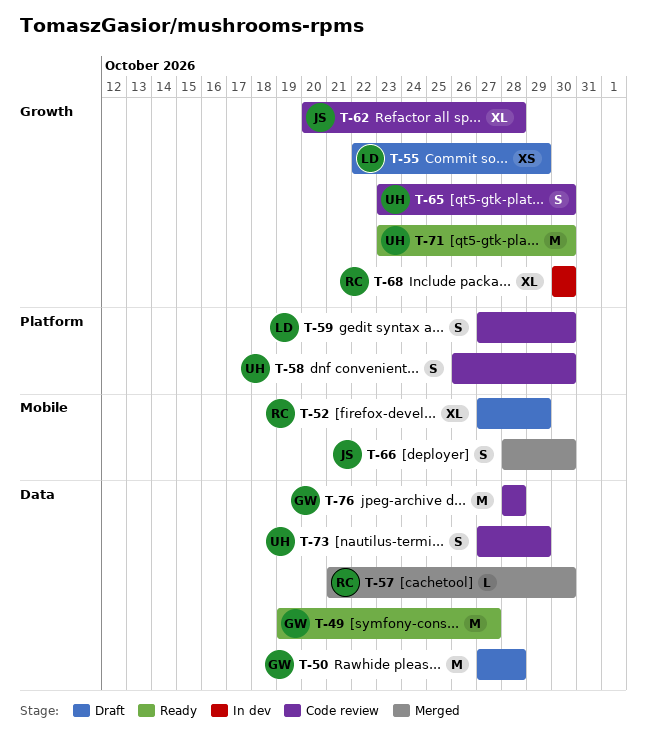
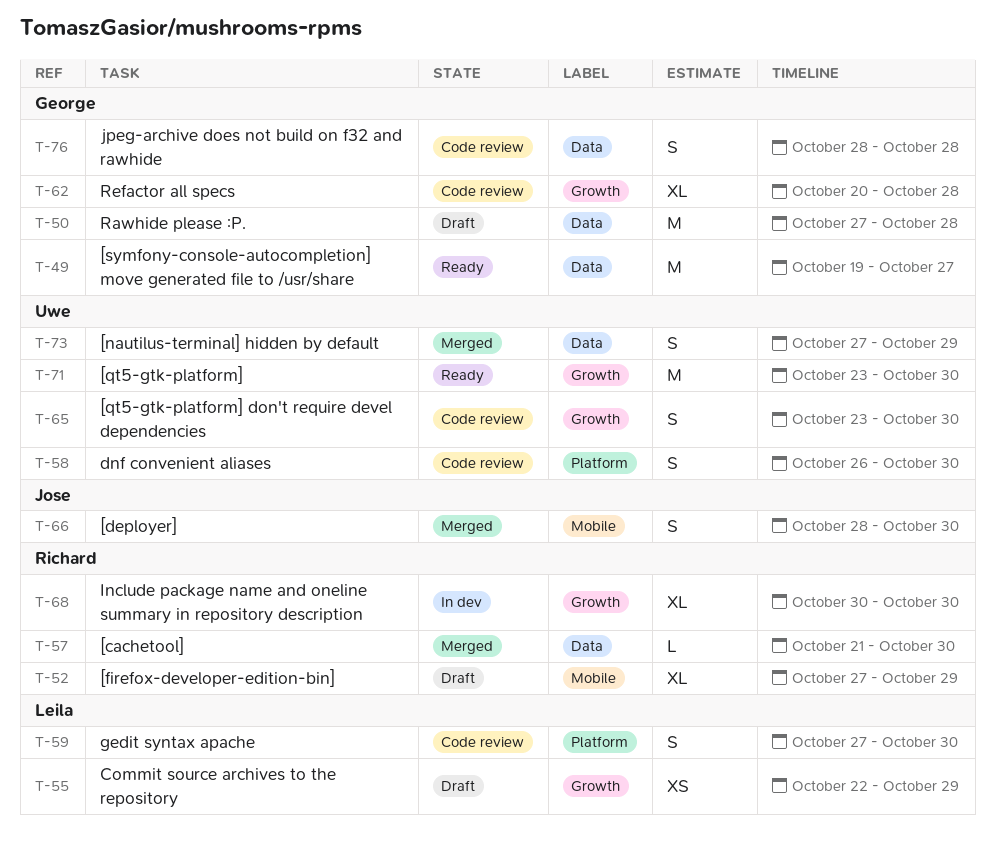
T-62, owner: Jose -> George
T-73, status: Code review -> Merged
T-76, estimate: M -> S

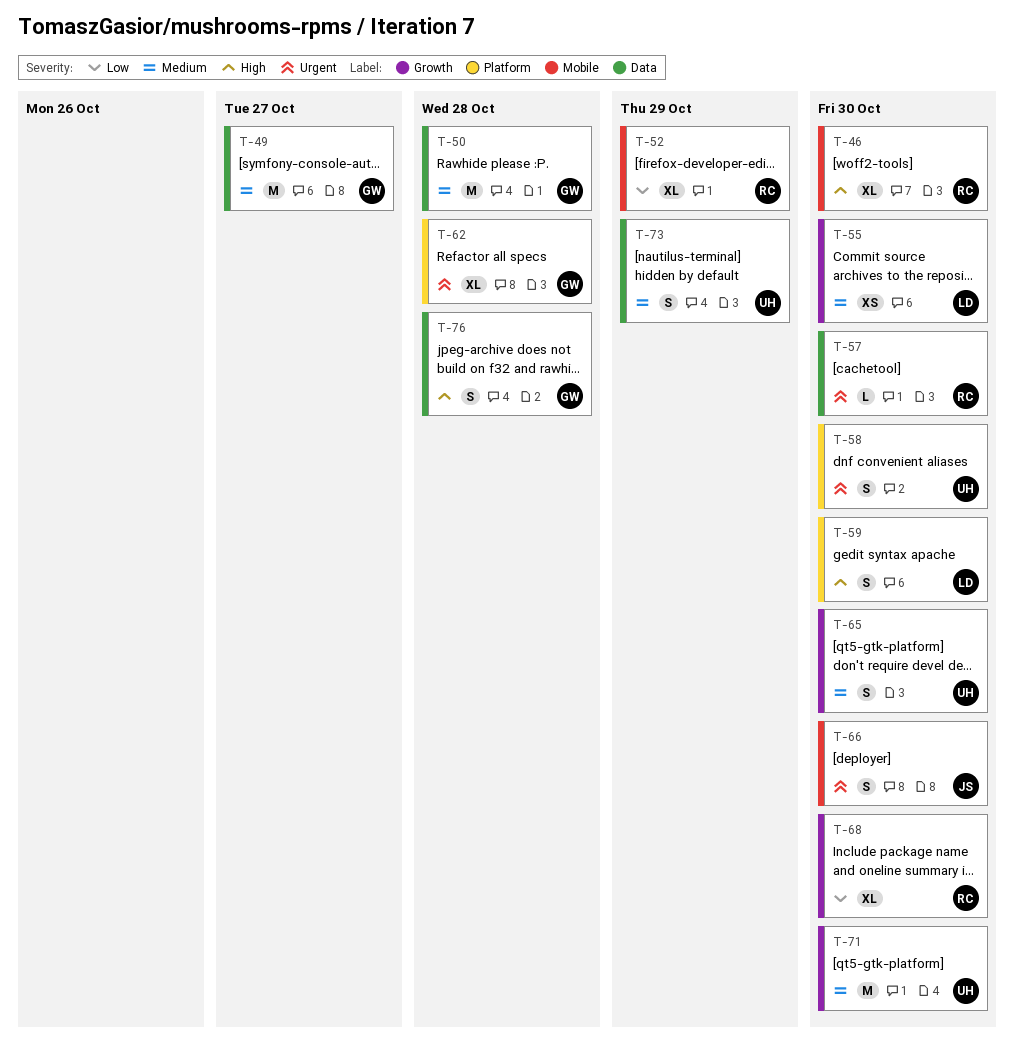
T-46: none -> present
T-55, due: Oct 29 -> Oct 30
T-62, label: Growth -> Platform

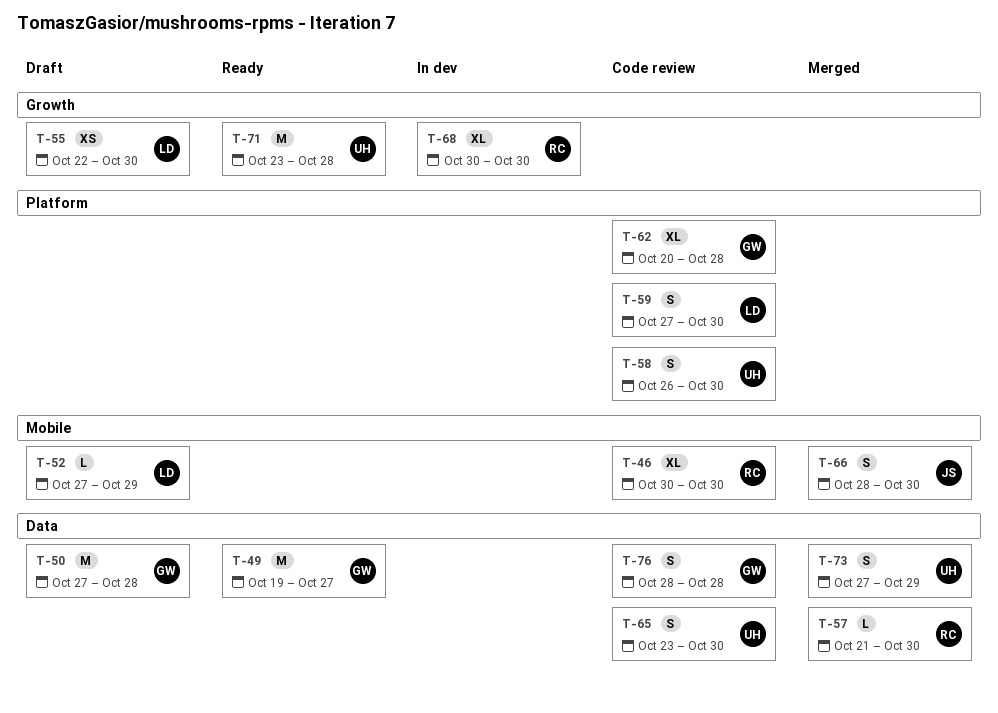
T-52, owner: RC -> LD
T-52, estimate: XL -> L
T-65, label: Growth -> Data
T-71, due: Oct 30 -> Oct 28

